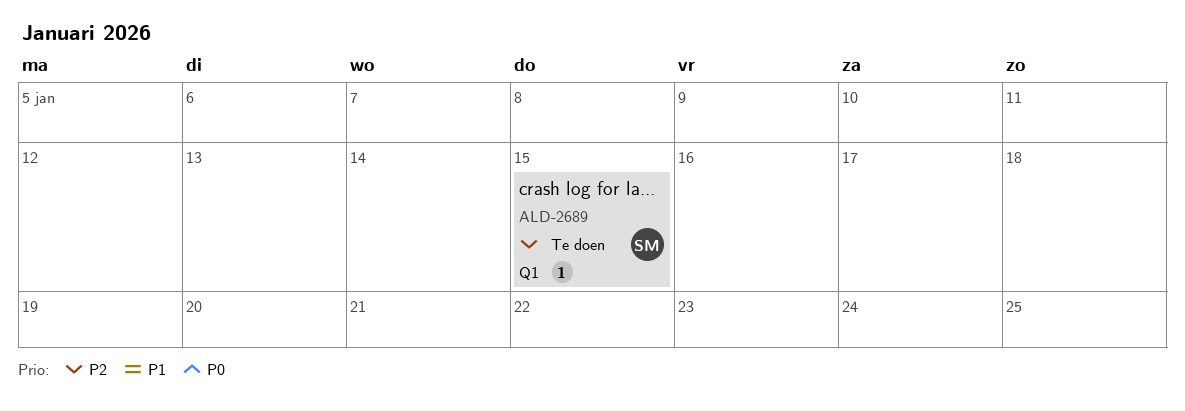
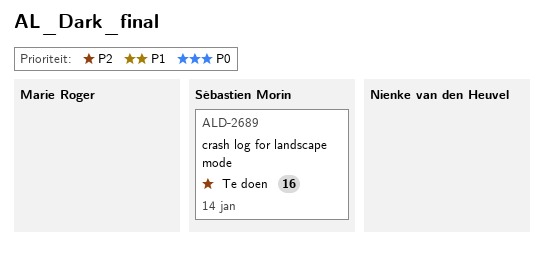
ALD-2689, estimate: 1 -> 16
ALD-2689, due: Jan 15 -> Jan 14

